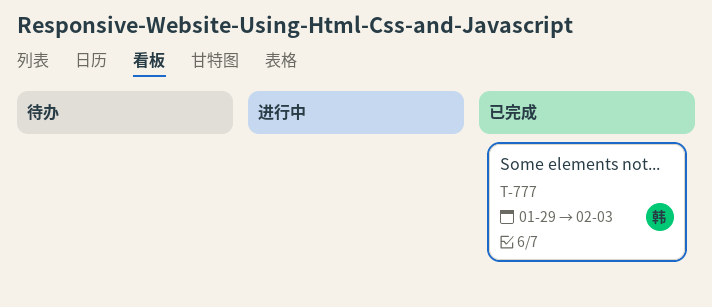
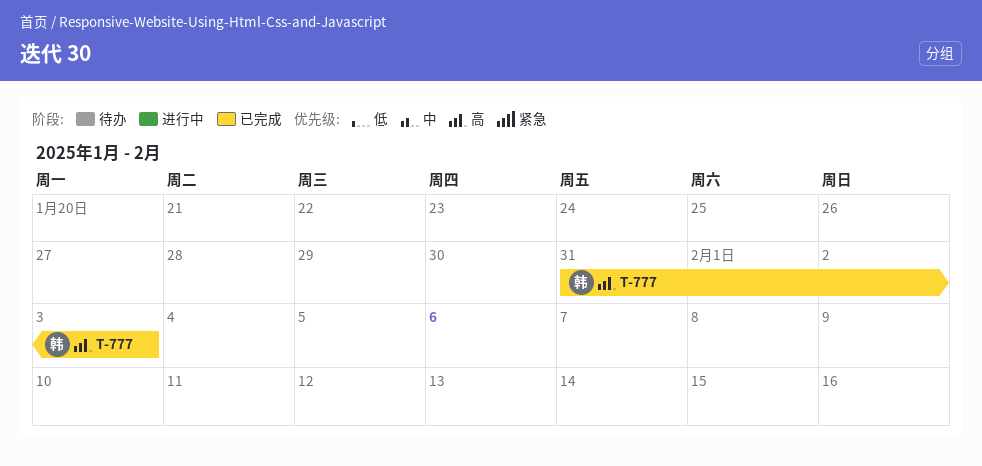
T-777, start: Jan 29 -> Jan 31

